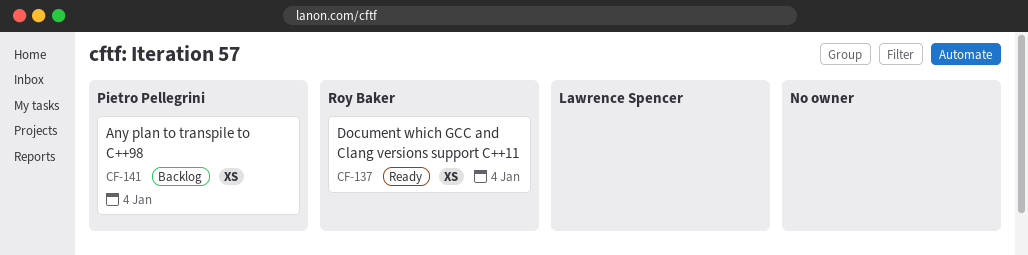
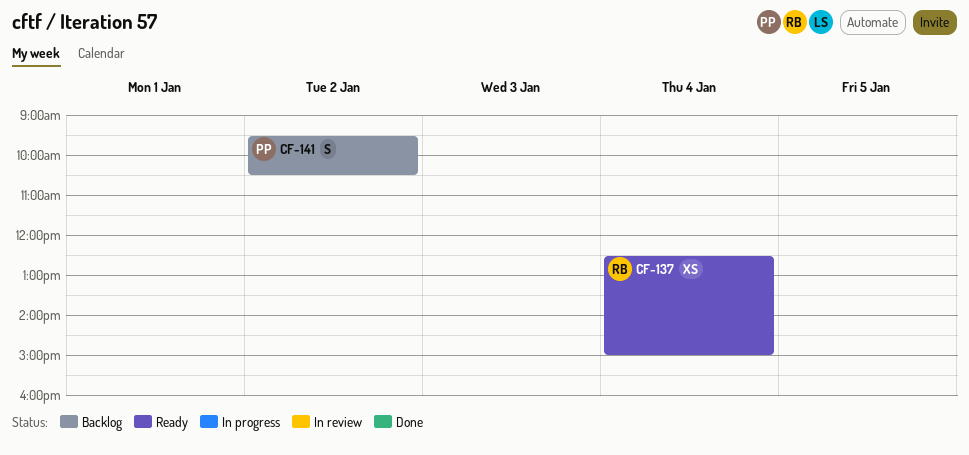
CF-141, estimate: XS -> S
CF-141, day: Jan 4 -> Jan 2

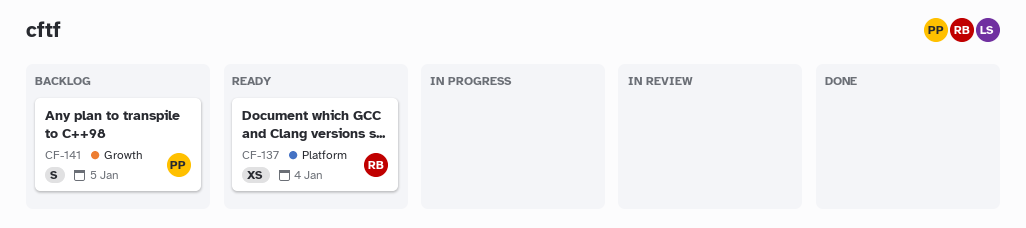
CF-141, day: Jan 2 -> Jan 5

